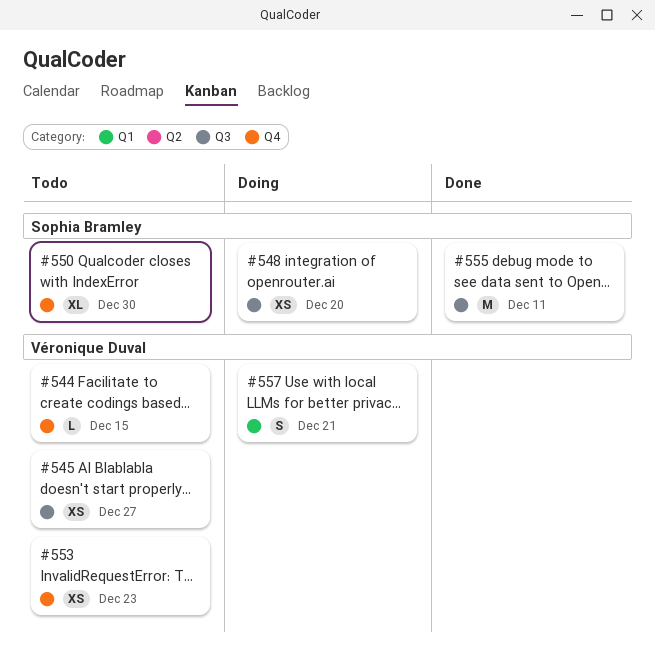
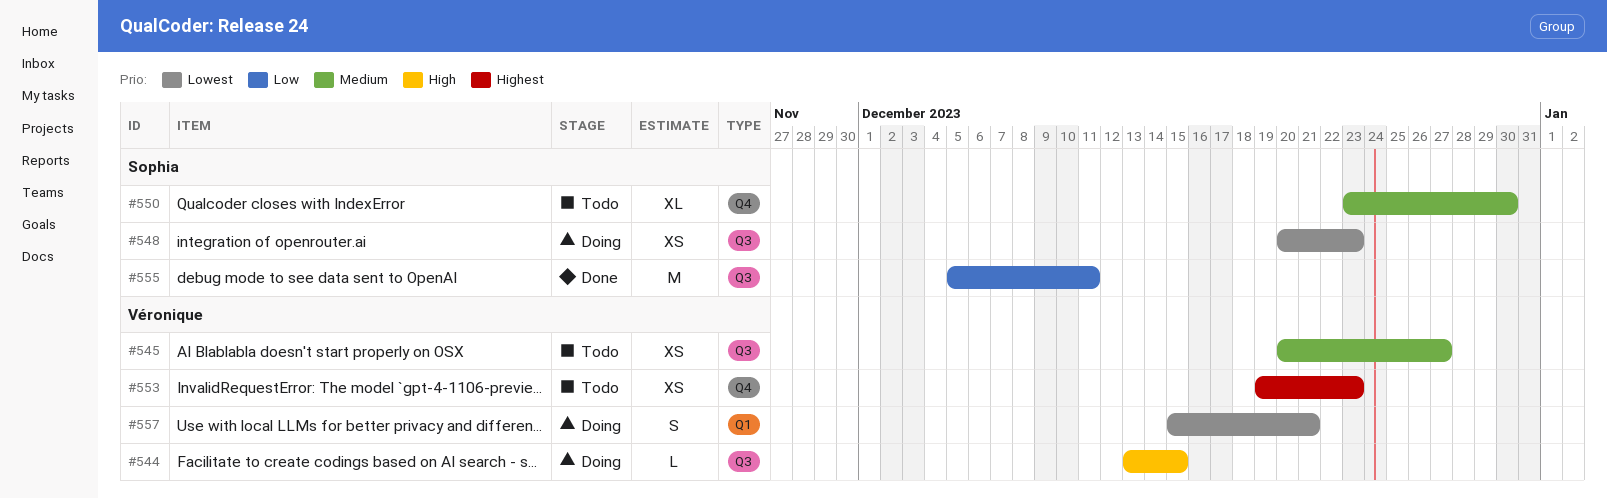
#544, status: Todo -> Doing
#544, label: Q4 -> Q3
#548, due: Dec 20 -> Dec 23

